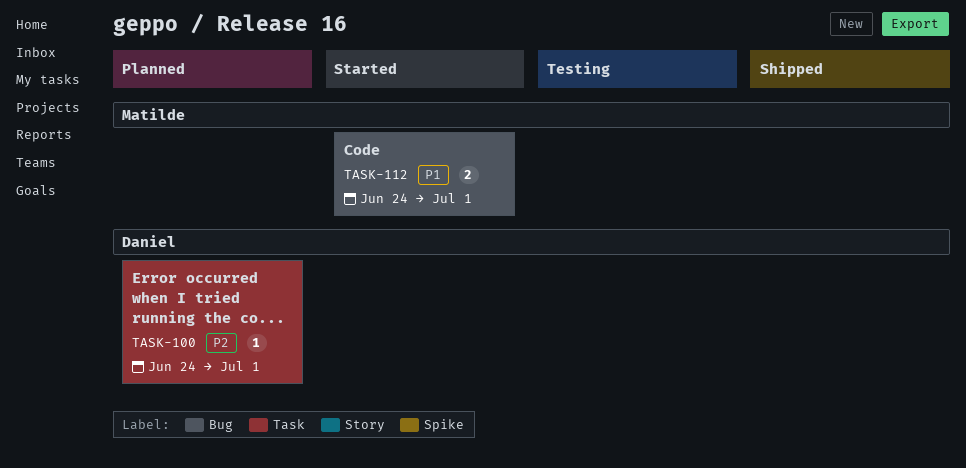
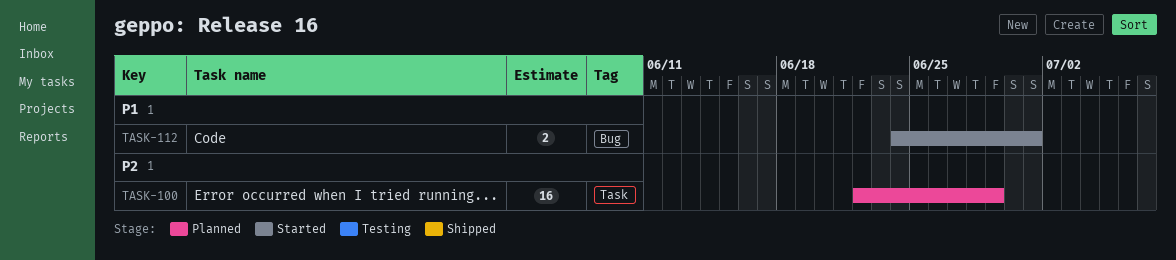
TASK-100, estimate: 1 -> 16
TASK-100, start: Jun 24 -> Jun 22
TASK-100, due: Jul 1 -> Jun 29

